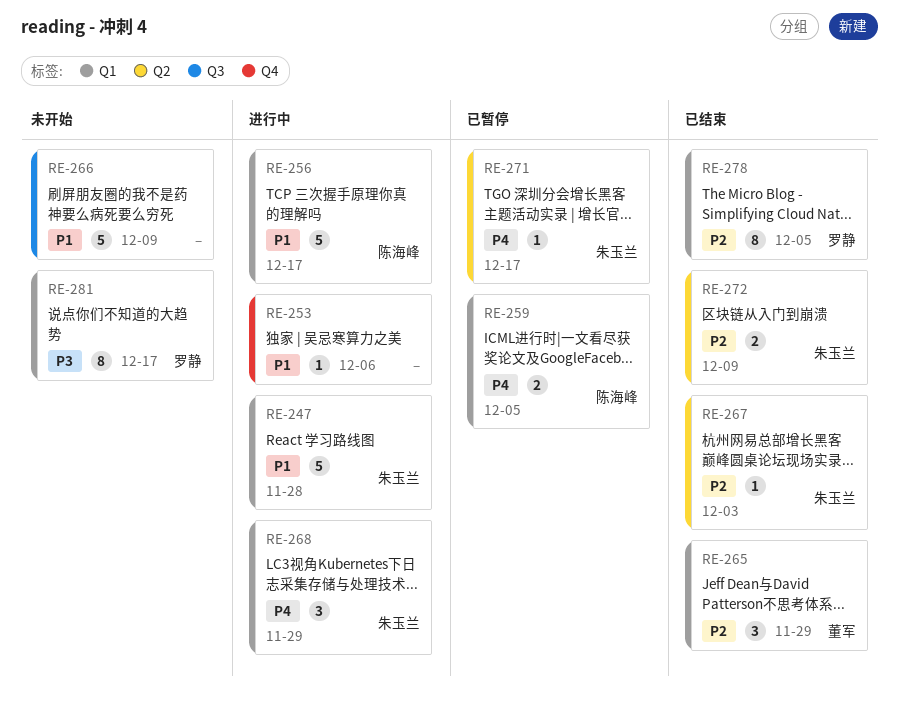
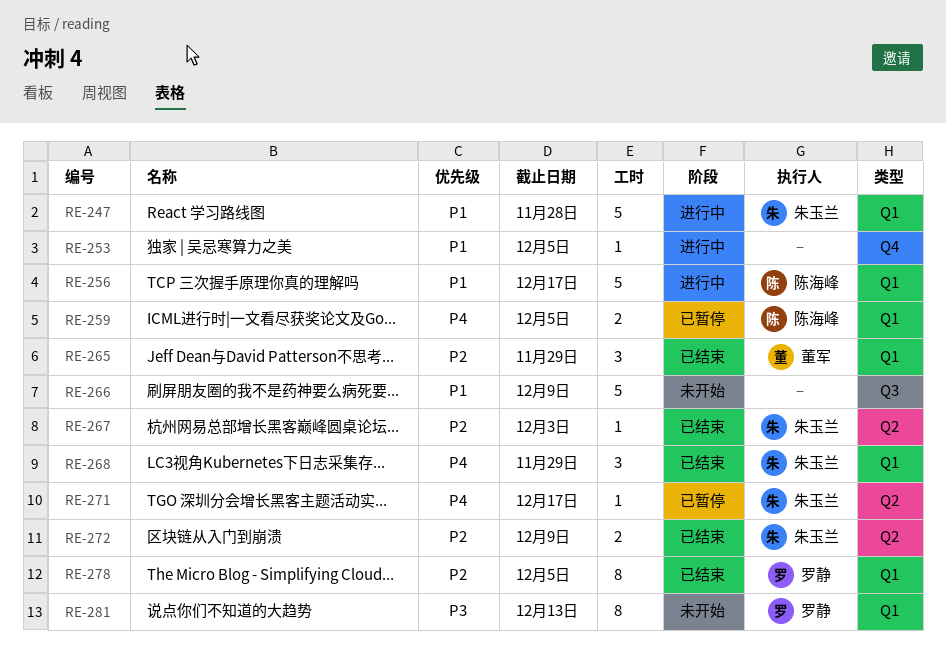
RE-253, due: Dec 6 -> Dec 5
RE-268, status: 进行中 -> 已结束
RE-281, due: Dec 17 -> Dec 13

